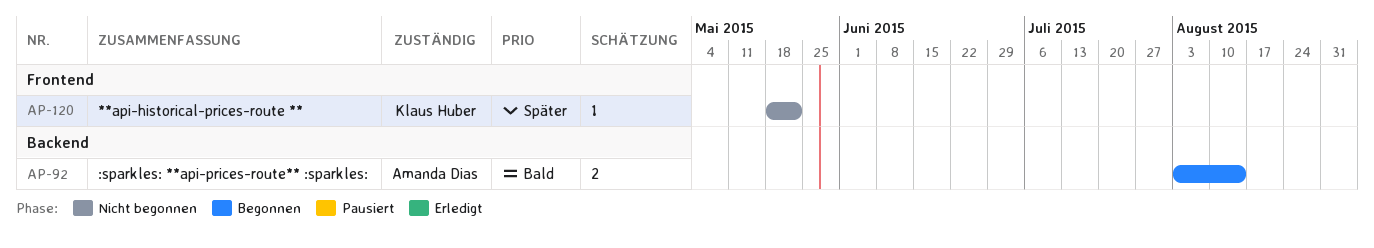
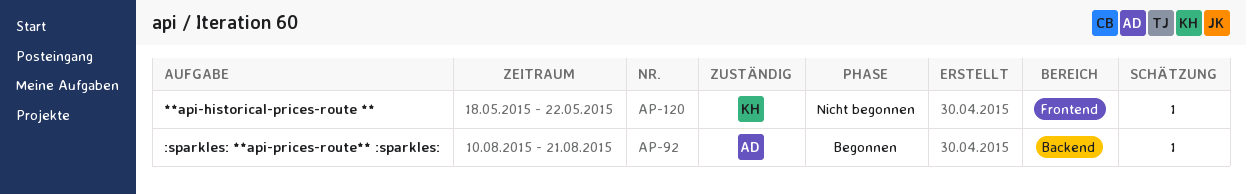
AP-92, estimate: 2 -> 1
AP-92, start: Aug 3 -> Aug 10
AP-92, due: Aug 14 -> Aug 21

